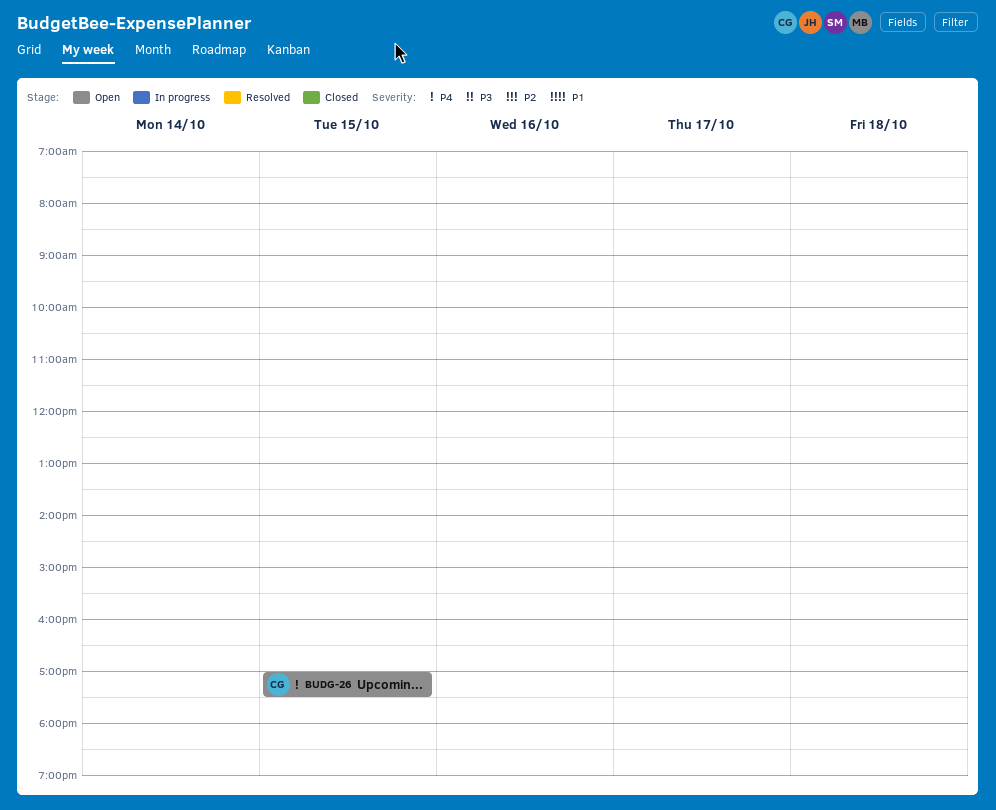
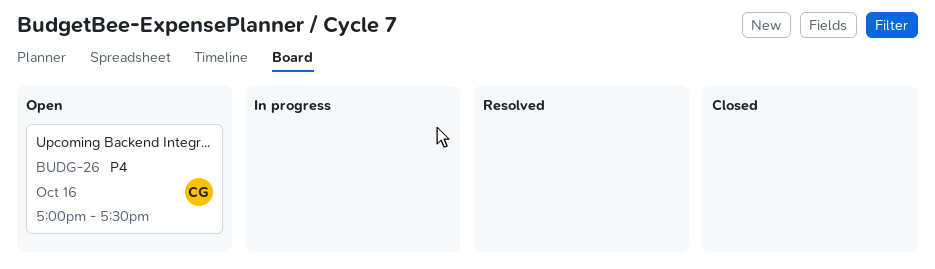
BUDG-26, day: Oct 15 -> Oct 16

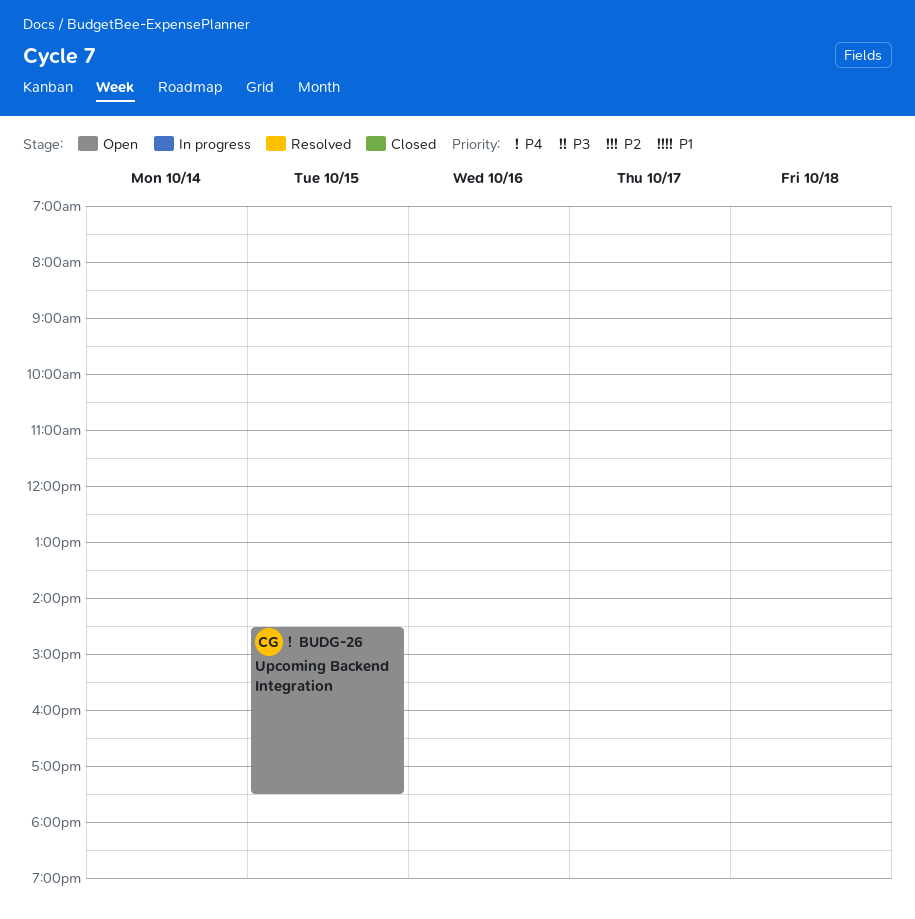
BUDG-26, day: Oct 16 -> Oct 15
BUDG-26, begins: 17:00 -> 14:30

